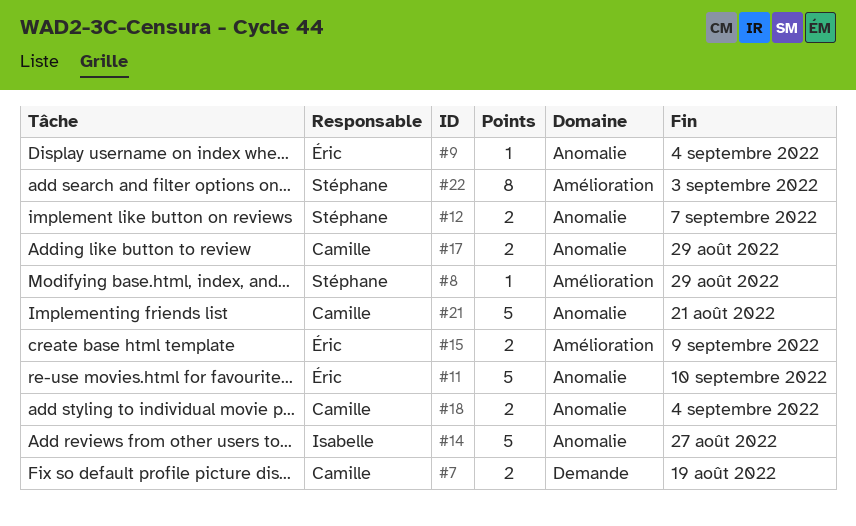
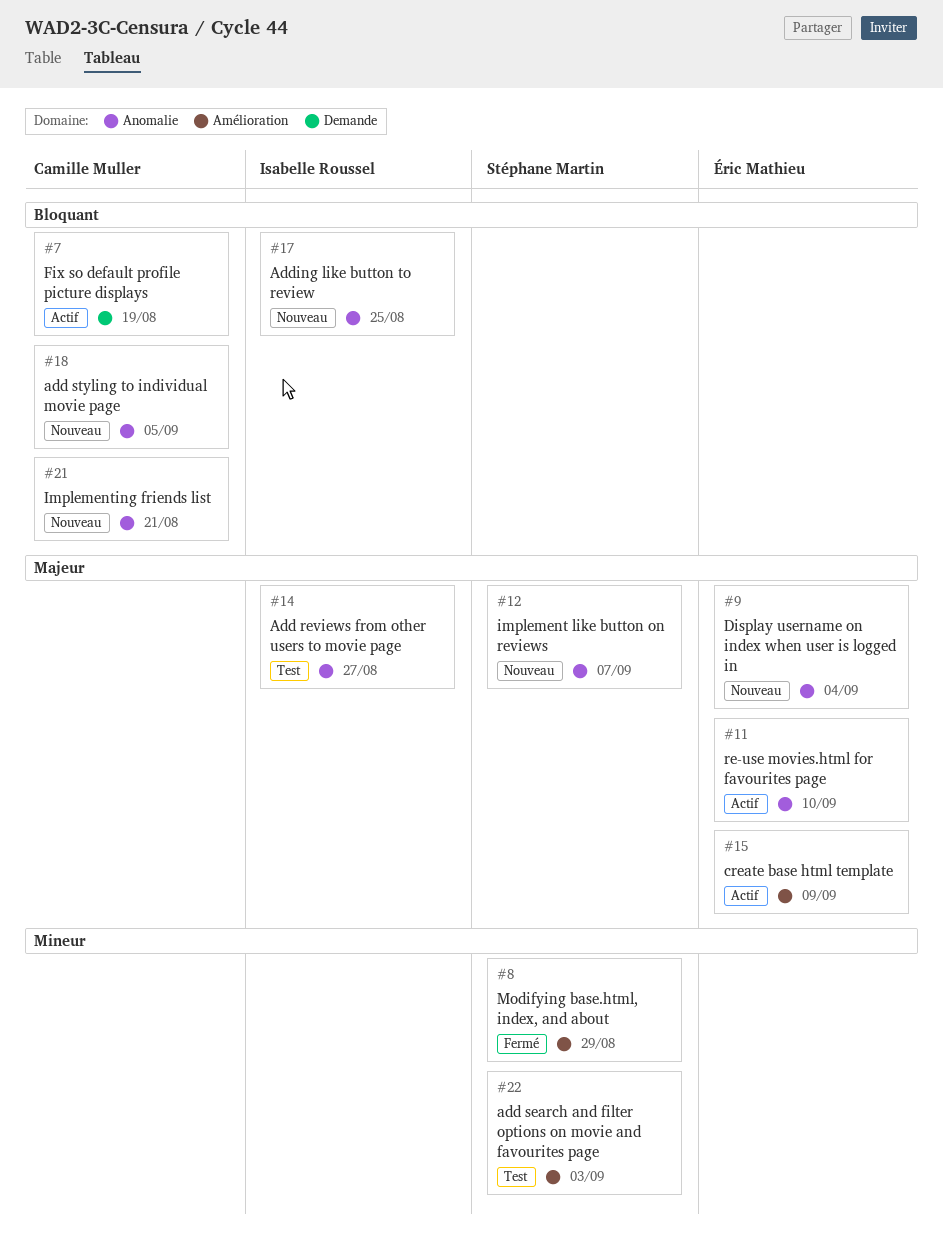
#17, owner: Camille Muller -> Isabelle Roussel
#17, due: Aug 29 -> Aug 25
#18, due: Sep 4 -> Sep 5

